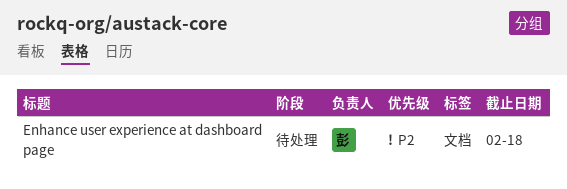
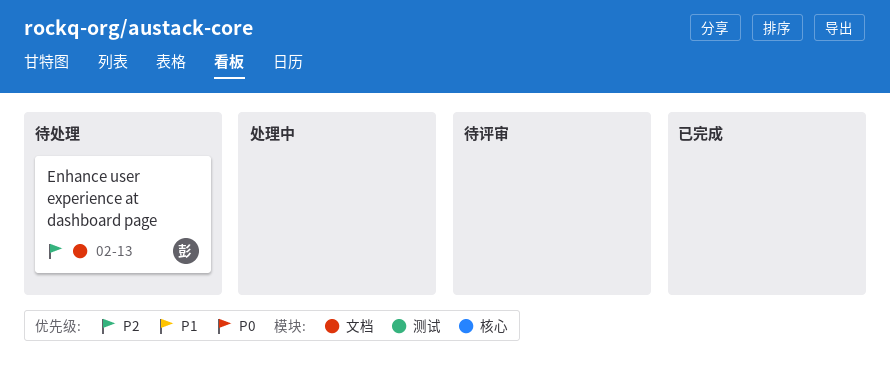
Enhance user experience at dashboard page, due: Feb 18 -> Feb 13

